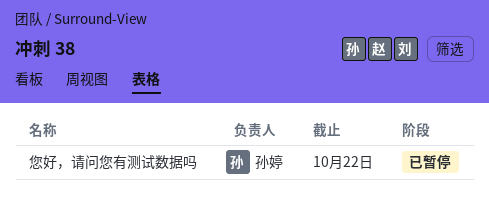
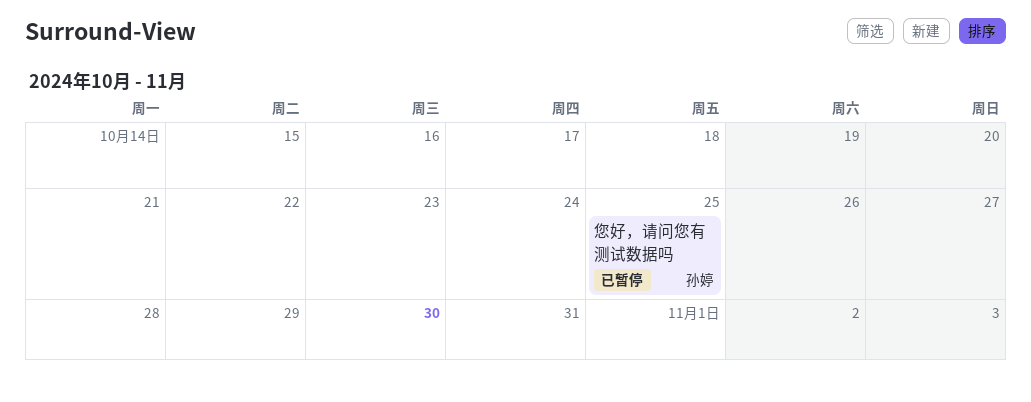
您好，请问您有测试数据吗, due: Oct 22 -> Oct 25

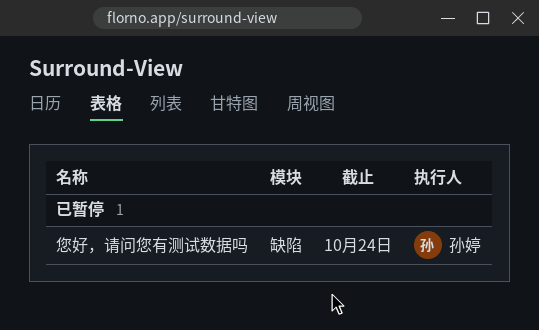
您好，请问您有测试数据吗, due: Oct 25 -> Oct 24

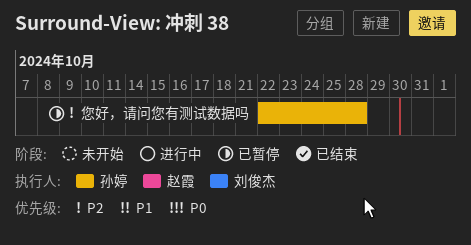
您好，请问您有测试数据吗, due: Oct 24 -> Oct 28

